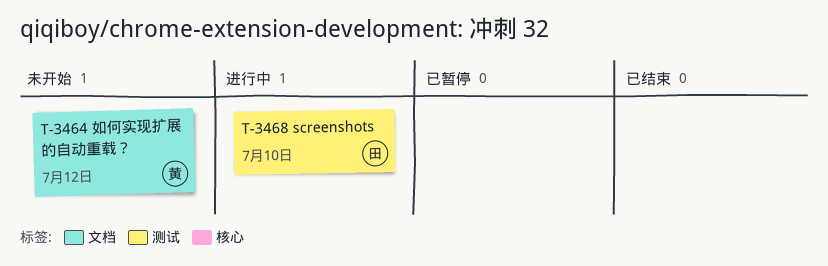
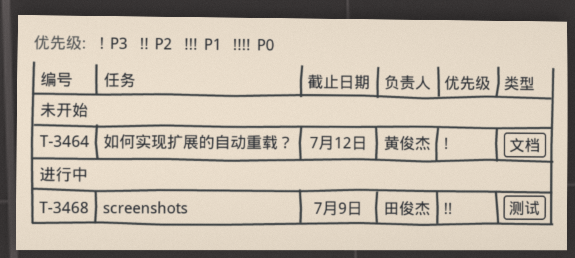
T-3468, due: Jul 10 -> Jul 9

